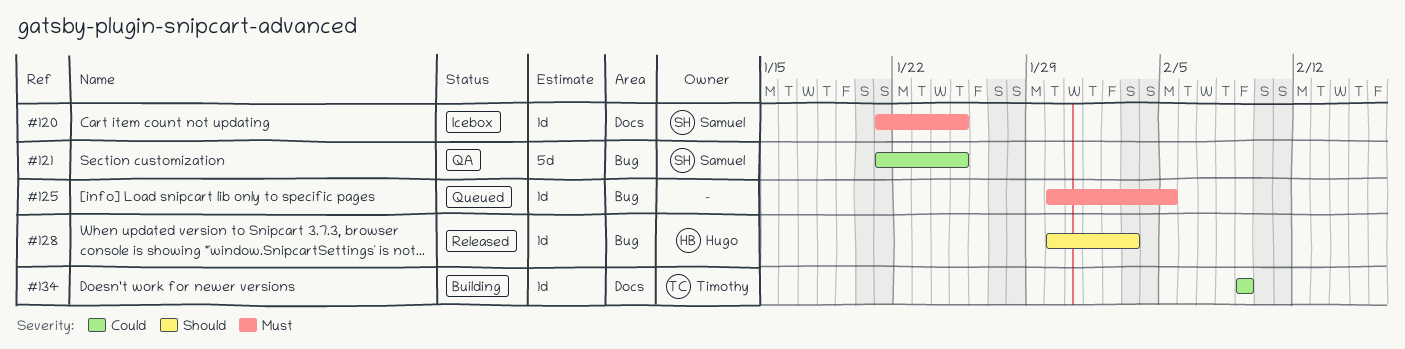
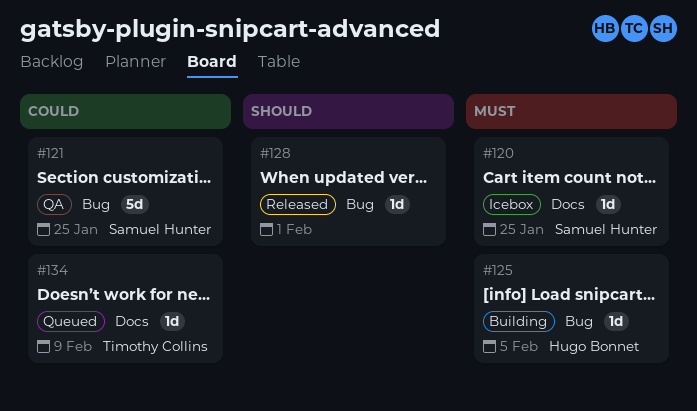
#125, status: Queued -> Building
#125, owner: none -> Hugo Bonnet
#128, owner: Hugo Bonnet -> none
#128, due: Feb 3 -> Feb 1
#134, status: Building -> Queued

